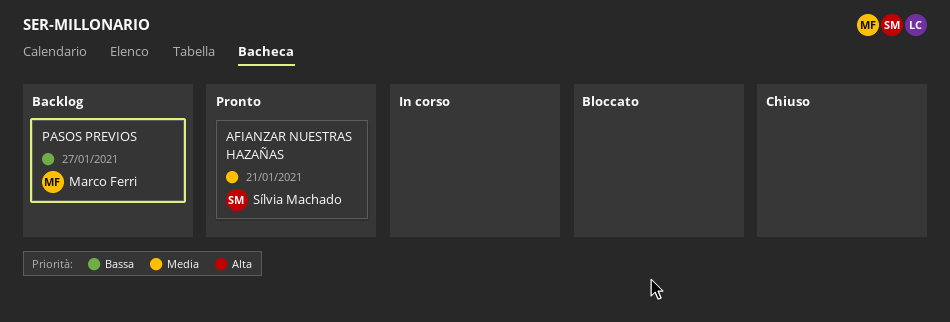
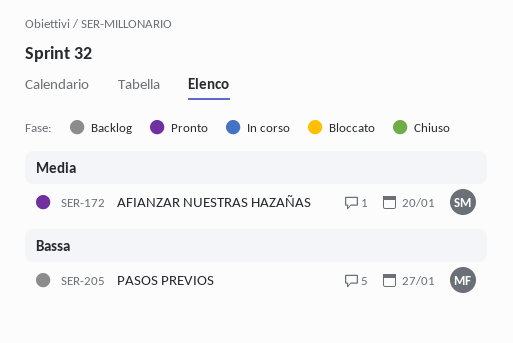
AFIANZAR NUESTRAS HAZAÑAS, due: Jan 21 -> Jan 20

